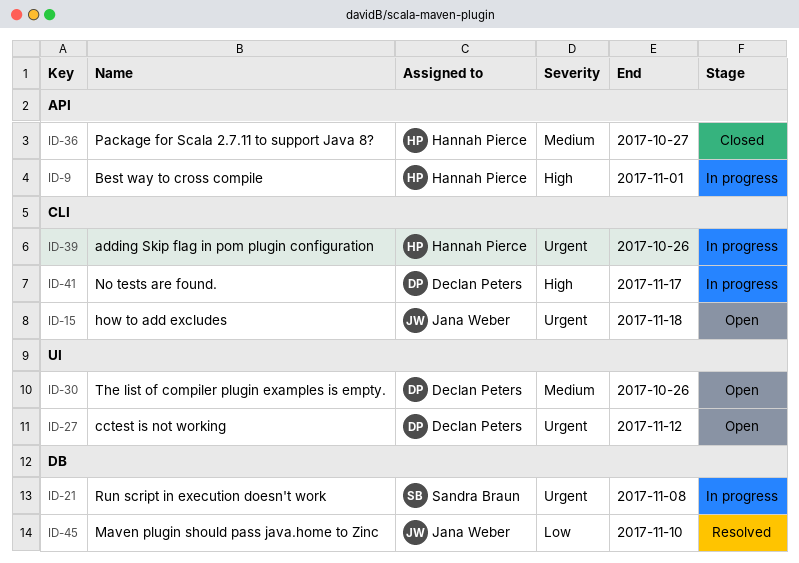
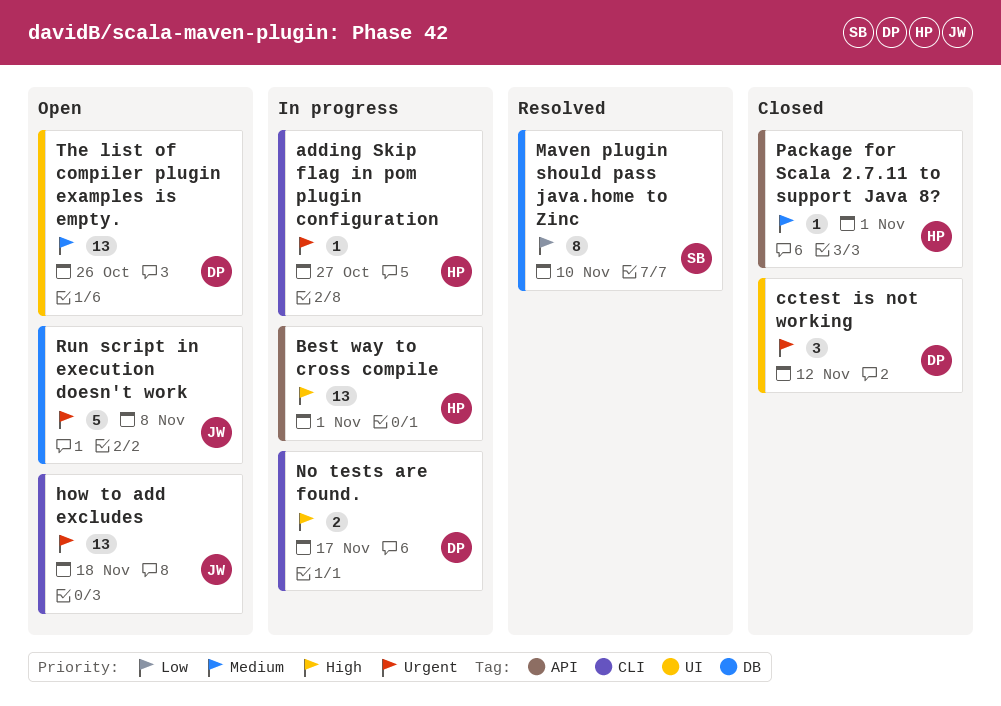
adding Skip flag in pom plugin configuration, due: Oct 26 -> Oct 27
cctest is not working, status: Open -> Closed
Maven plugin should pass java.home to Zinc, owner: Jana Weber -> Sandra Braun
Package for Scala 2.7.11 to support Java 8?, due: Oct 27 -> Nov 1
Run script in execution doesn't work, status: In progress -> Open
Run script in execution doesn't work, owner: Sandra Braun -> Jana Weber

